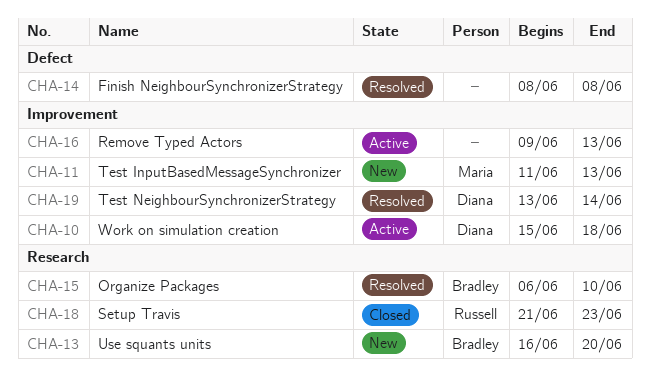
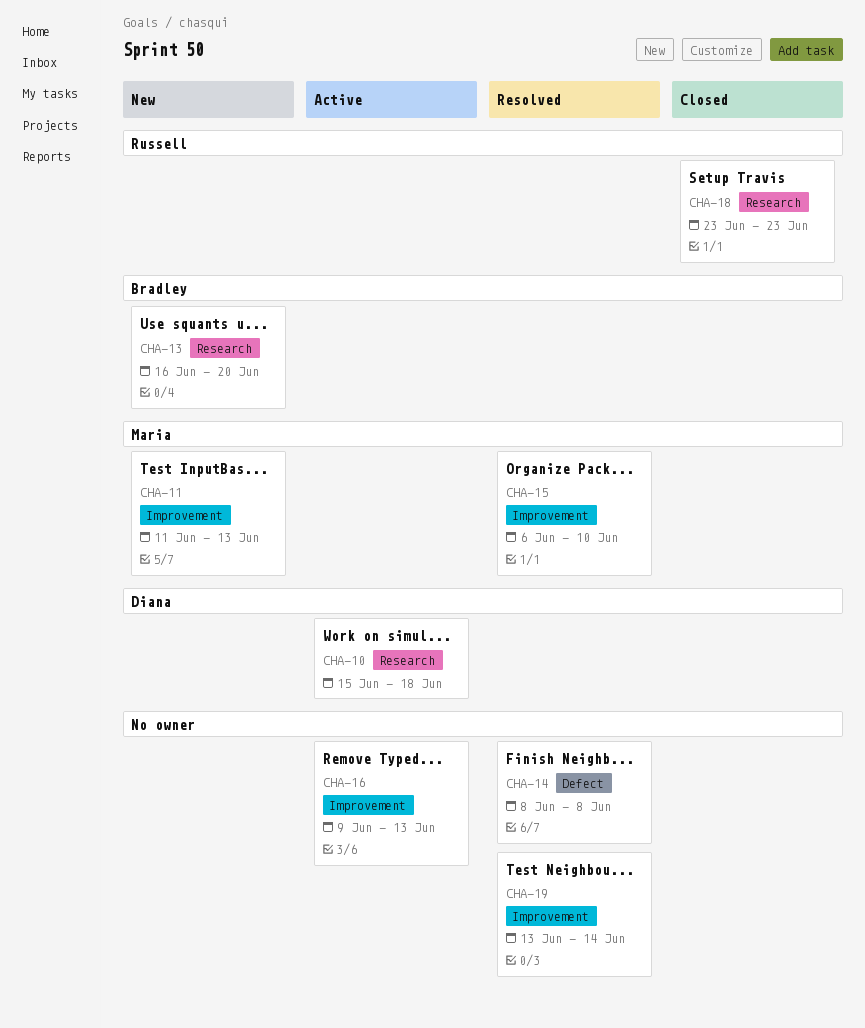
CHA-10, label: Improvement -> Research
CHA-15, owner: Bradley -> Maria
CHA-15, label: Research -> Improvement
CHA-18, start: Jun 21 -> Jun 23
CHA-19, owner: Diana -> none

